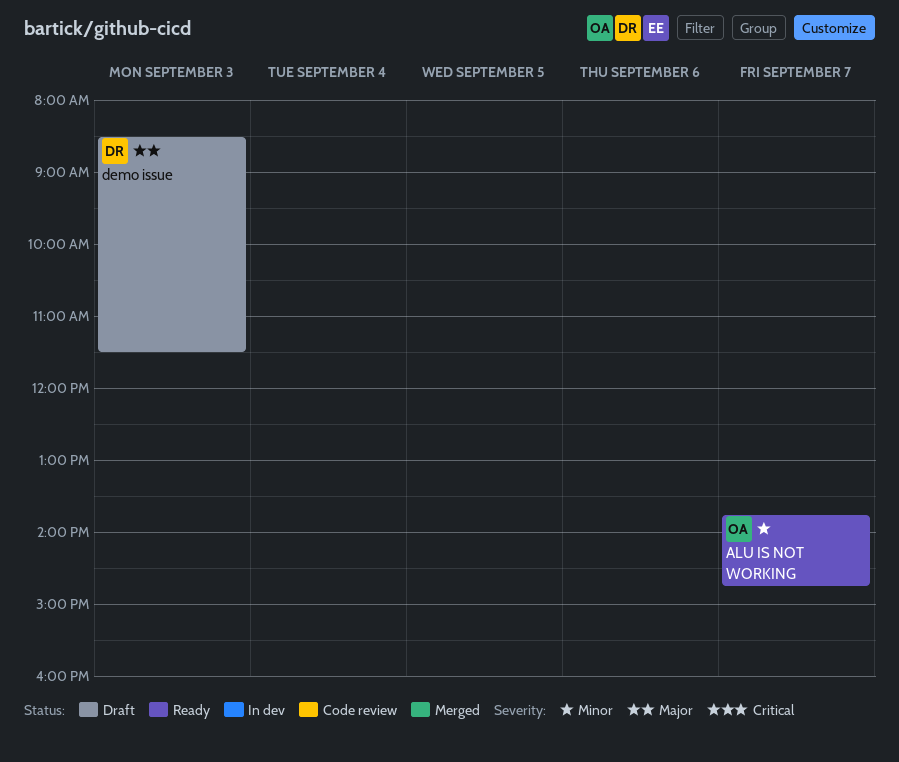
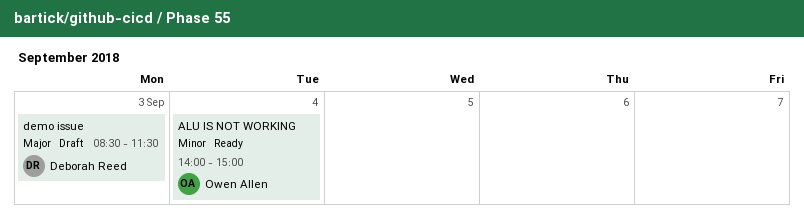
ALU IS NOT WORKING, day: Sep 7 -> Sep 4
ALU IS NOT WORKING, begins: 13:45 -> 14:00
ALU IS NOT WORKING, ends: 14:45 -> 15:00

